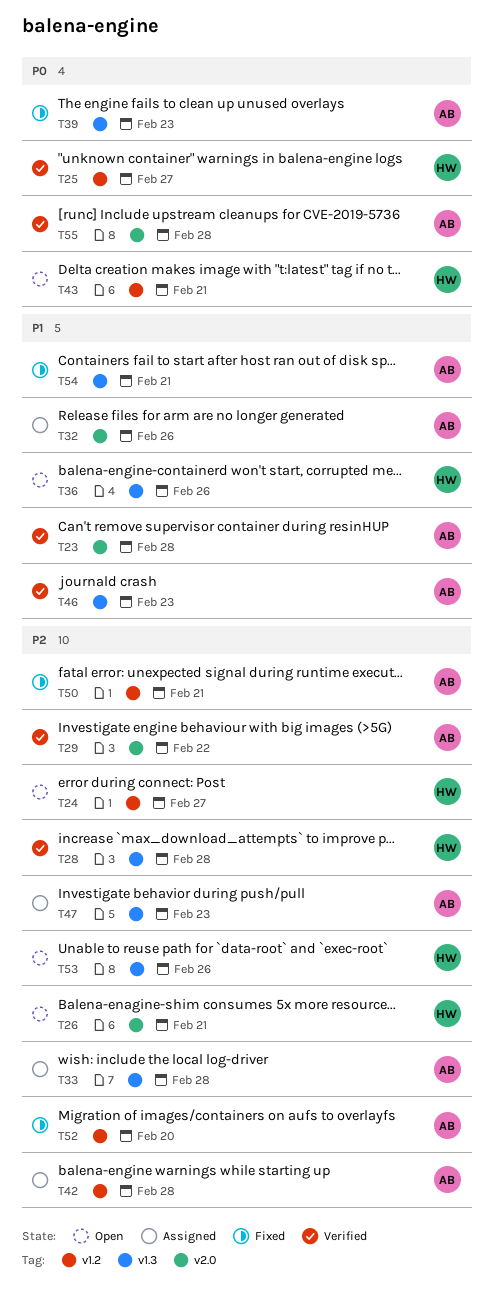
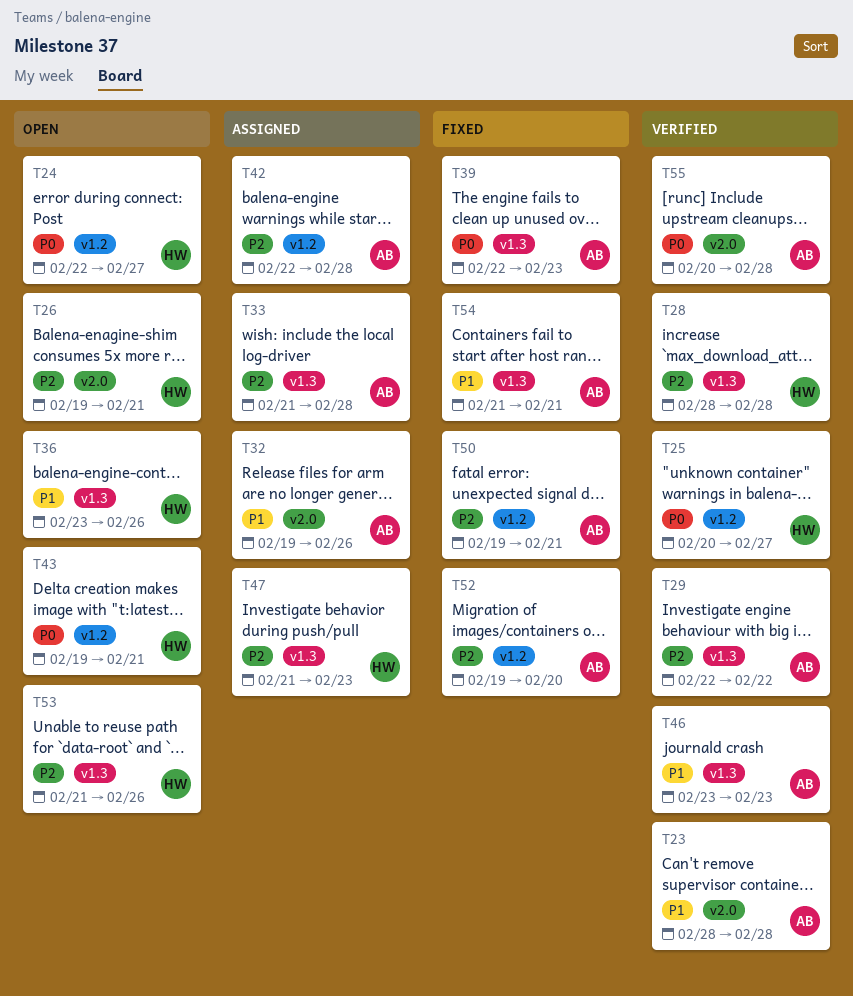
T24, priority: P2 -> P0
T29, label: v2.0 -> v1.3
T47, owner: AB -> HW

